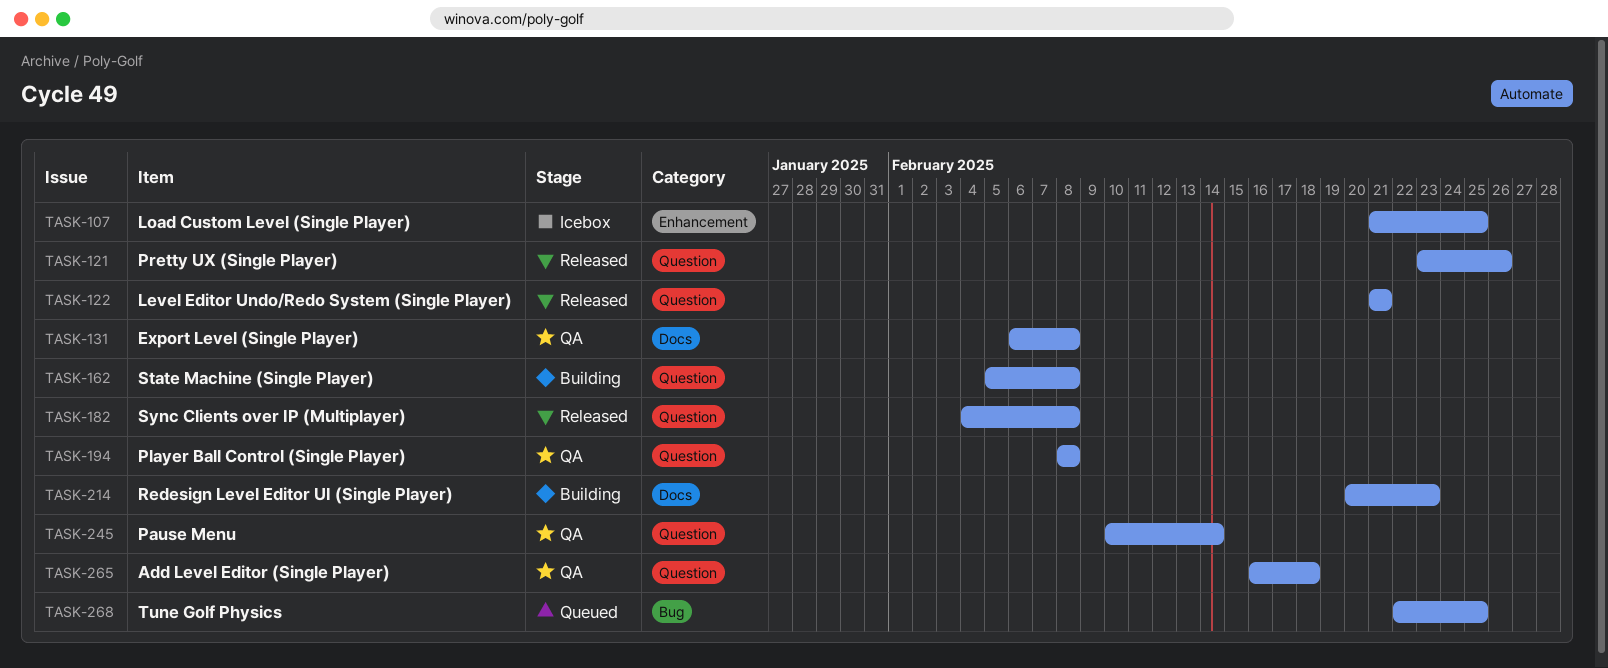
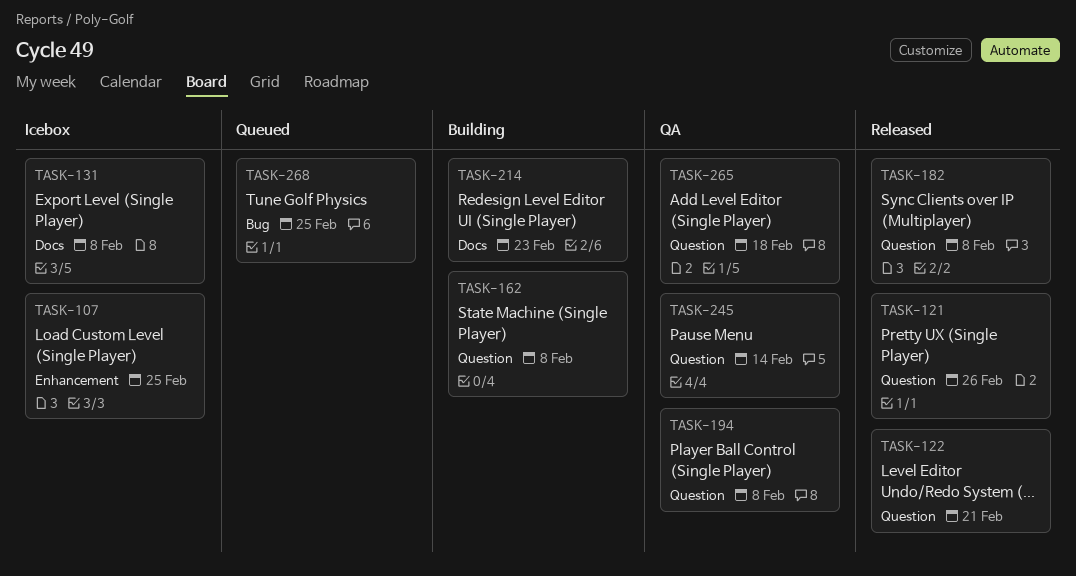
TASK-131, status: QA -> Icebox

